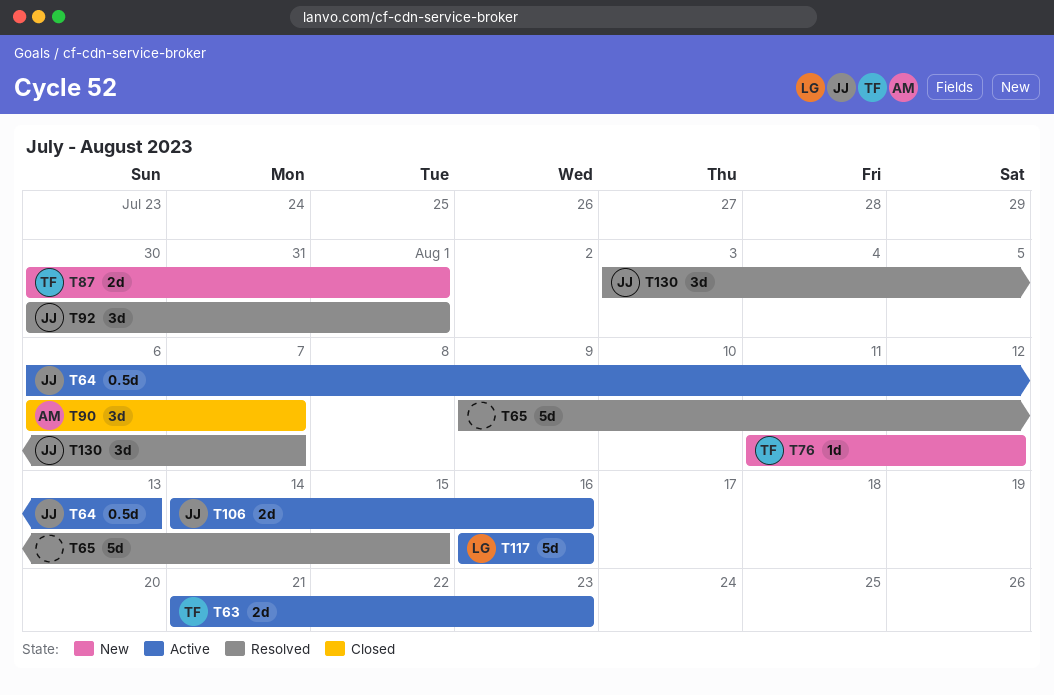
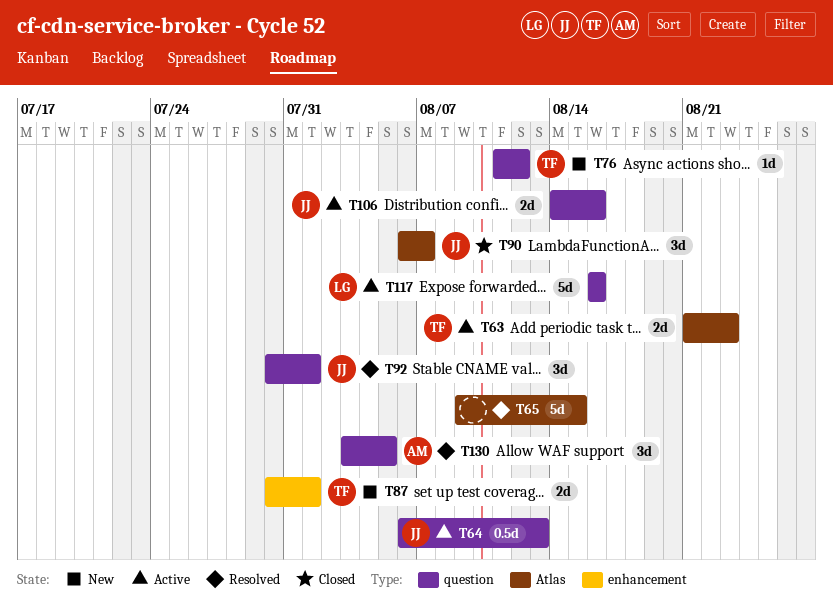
T90, owner: AM -> JJ
T130, owner: JJ -> AM
T130, due: Aug 7 -> Aug 5

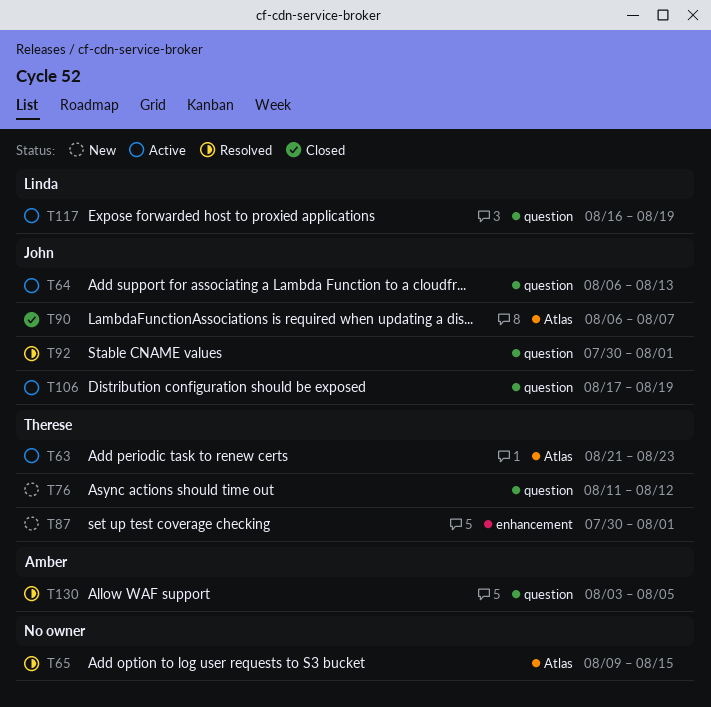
T106, start: Aug 14 -> Aug 17
T106, due: Aug 16 -> Aug 19
T117, due: Aug 16 -> Aug 19

